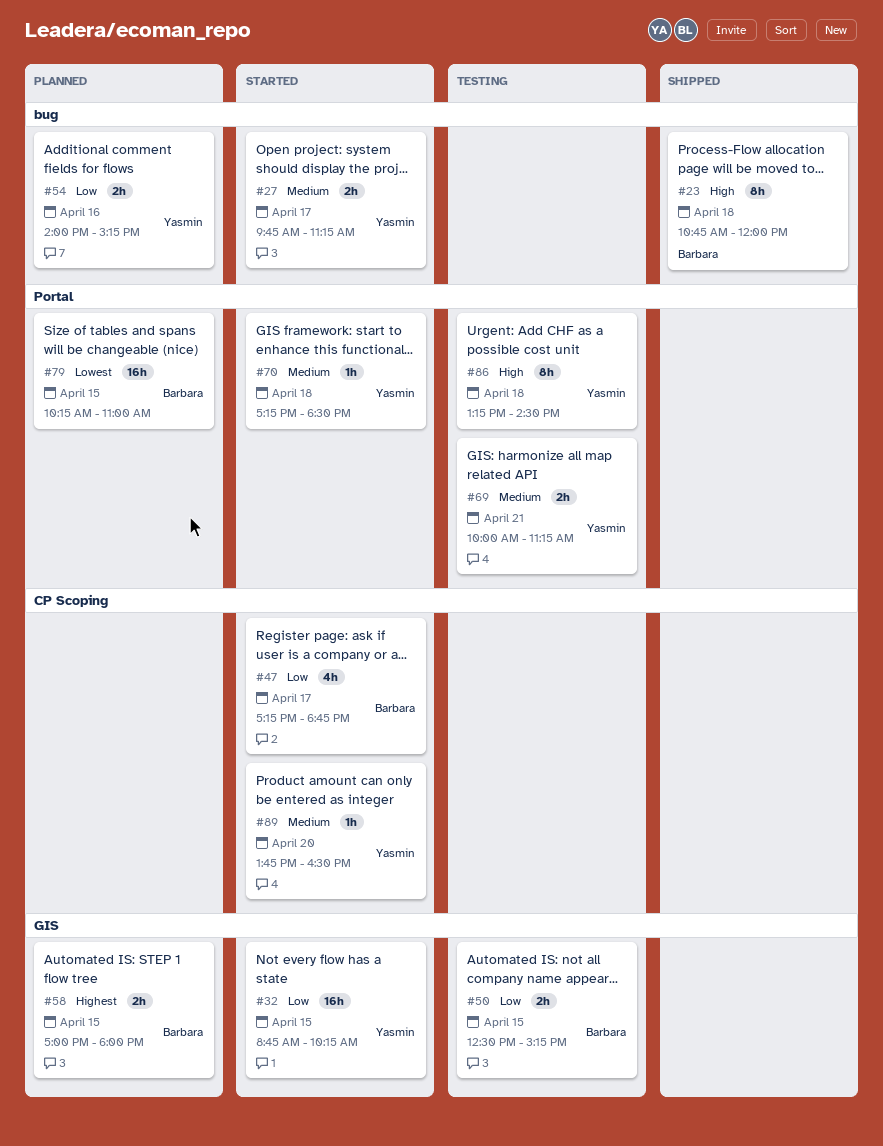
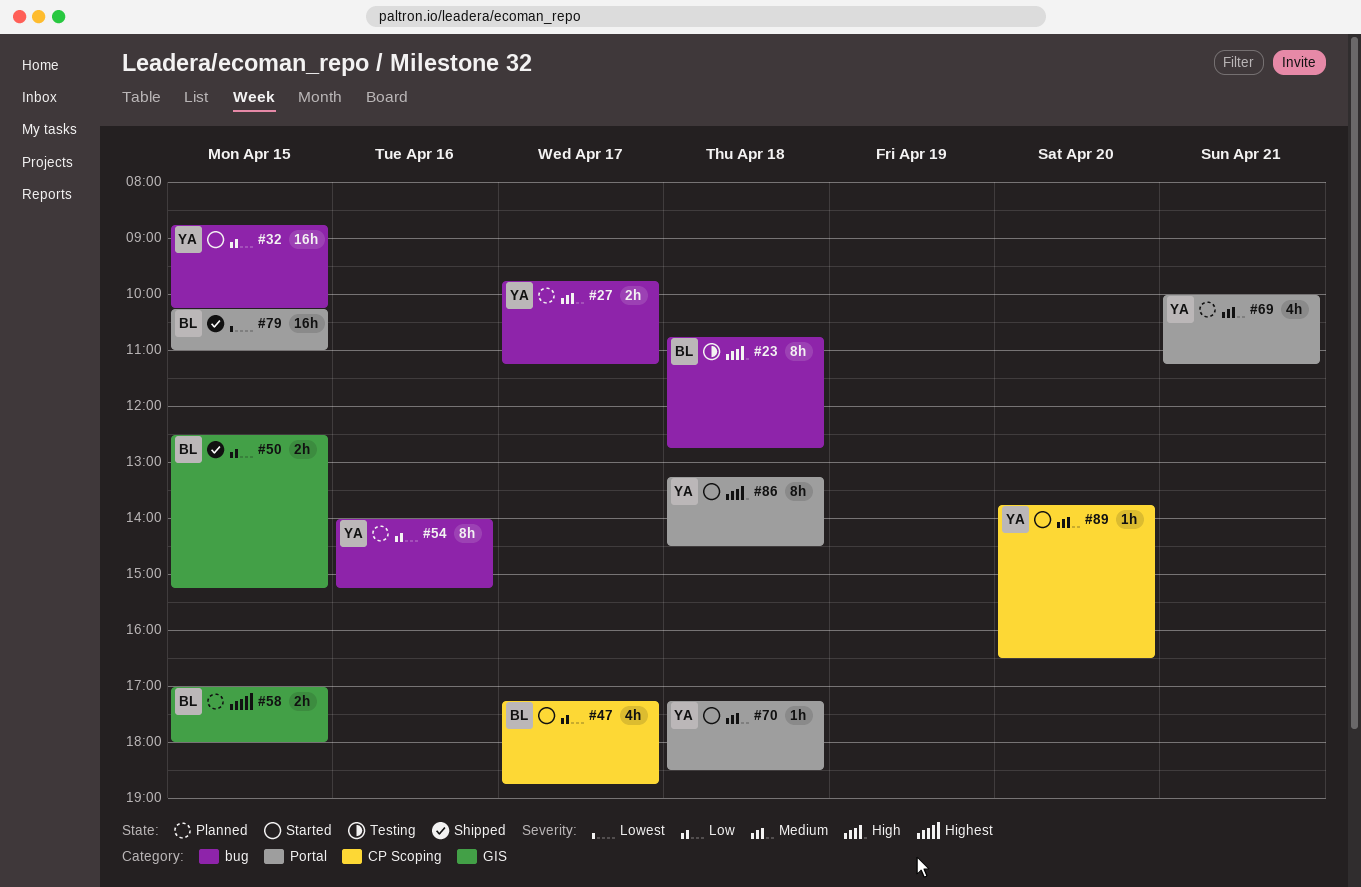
#23, status: Shipped -> Testing
#23, ends: 12:00 -> 12:45
#27, status: Started -> Planned
#32, label: GIS -> bug
#50, status: Testing -> Shipped
#54, estimate: 2h -> 8h
#69, status: Testing -> Planned
#69, estimate: 2h -> 4h
#79, status: Planned -> Shipped
#86, status: Testing -> Started

